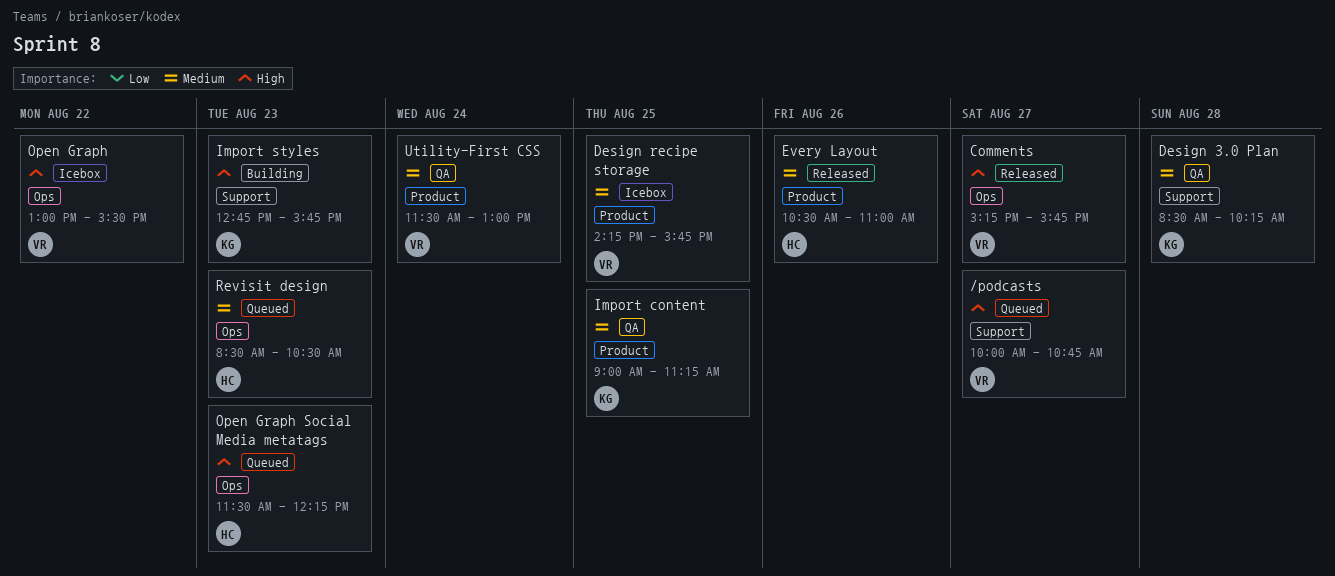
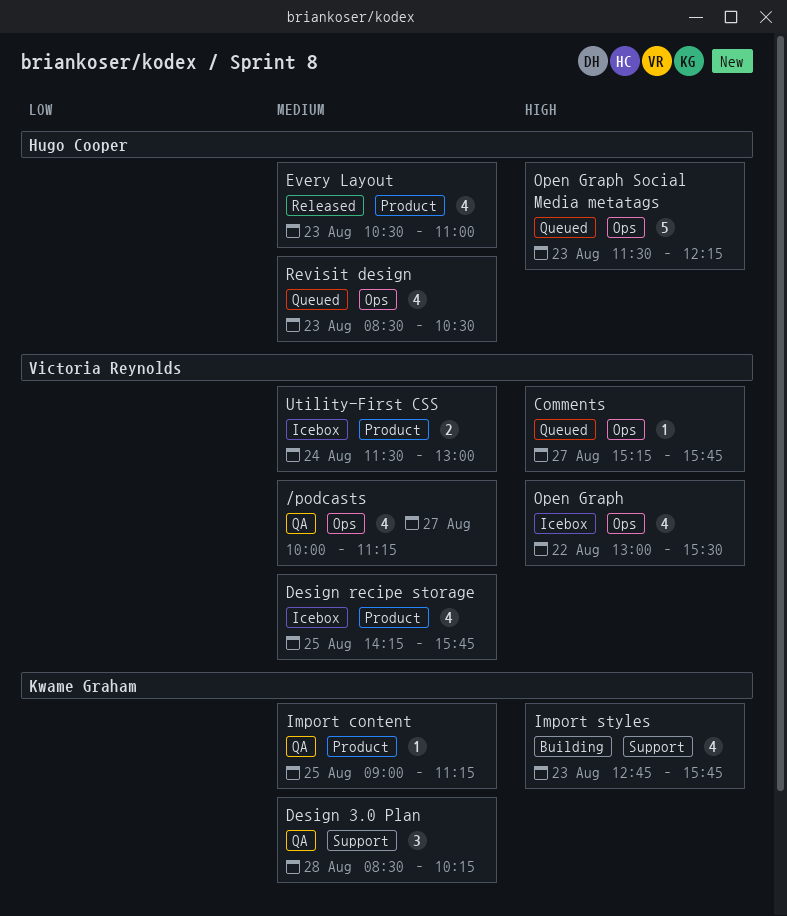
/podcasts, status: Queued -> QA
/podcasts, priority: High -> Medium
/podcasts, label: Support -> Ops
/podcasts, ends: 10:45 -> 11:15
Comments, status: Released -> Queued
Every Layout, day: Aug 26 -> Aug 23
Utility-First CSS, status: QA -> Icebox

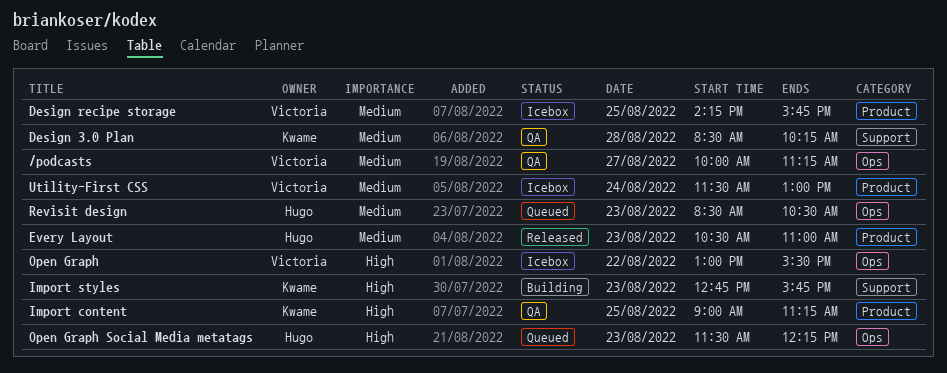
Comments: present -> none
Import content, priority: Medium -> High

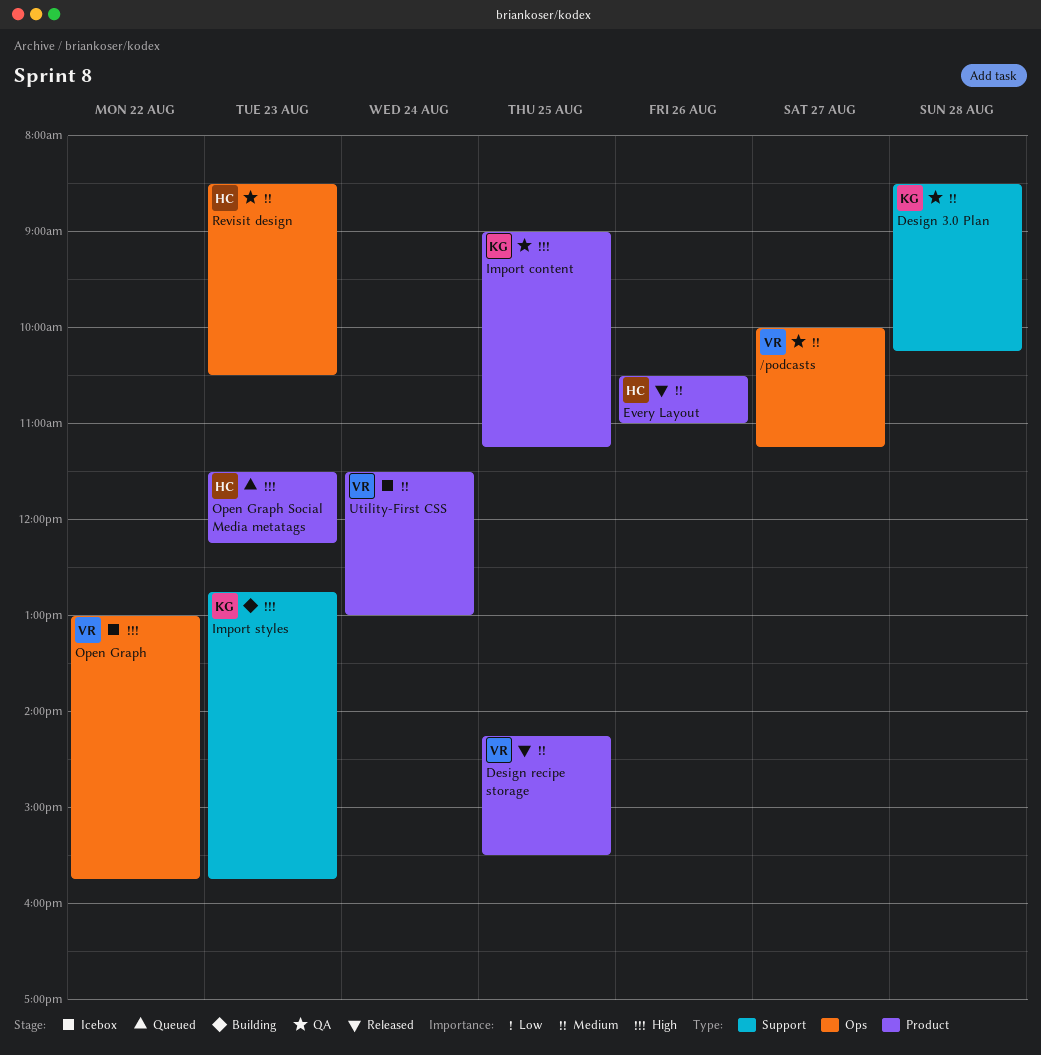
Design recipe storage, status: Icebox -> Released
Design recipe storage, ends: 15:45 -> 15:30
Every Layout, day: Aug 23 -> Aug 26
Open Graph, ends: 15:30 -> 15:45
Open Graph Social Media metatags, label: Ops -> Product
Revisit design, status: Queued -> QA

